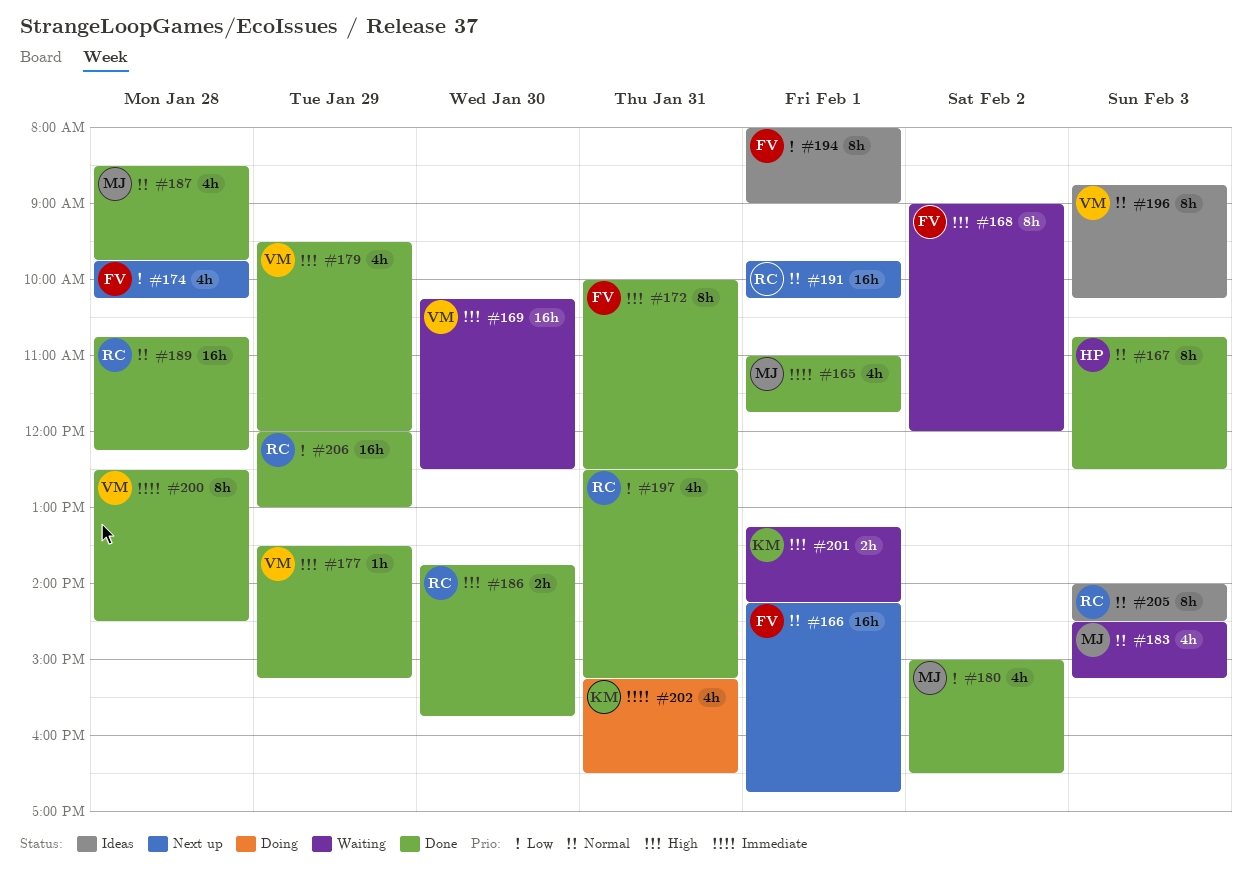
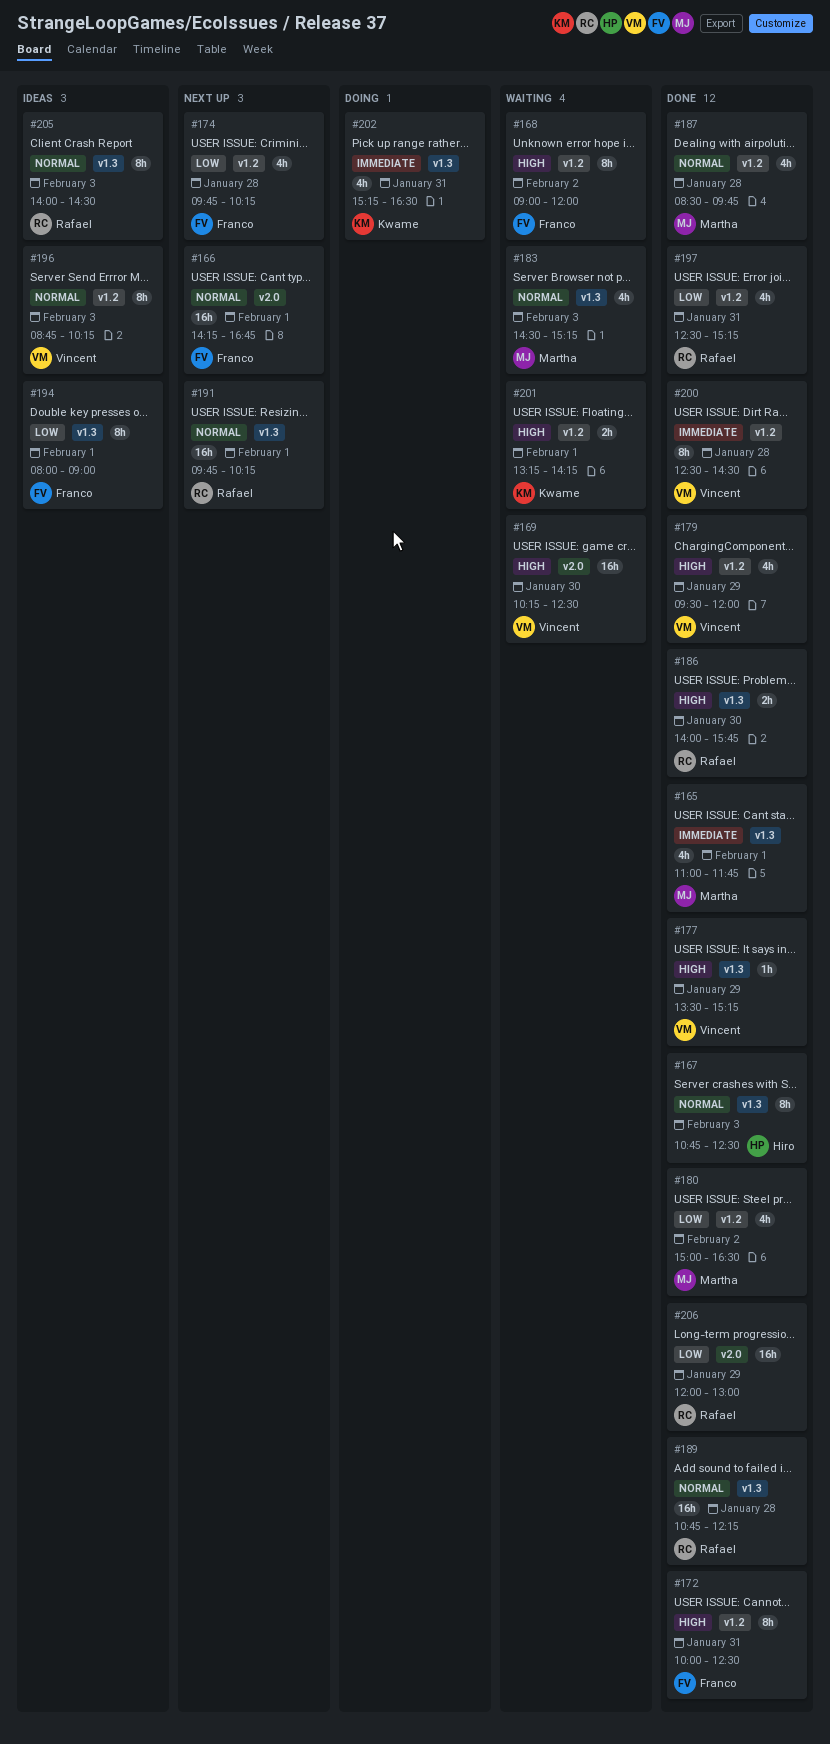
#186, begins: 13:45 -> 14:00

